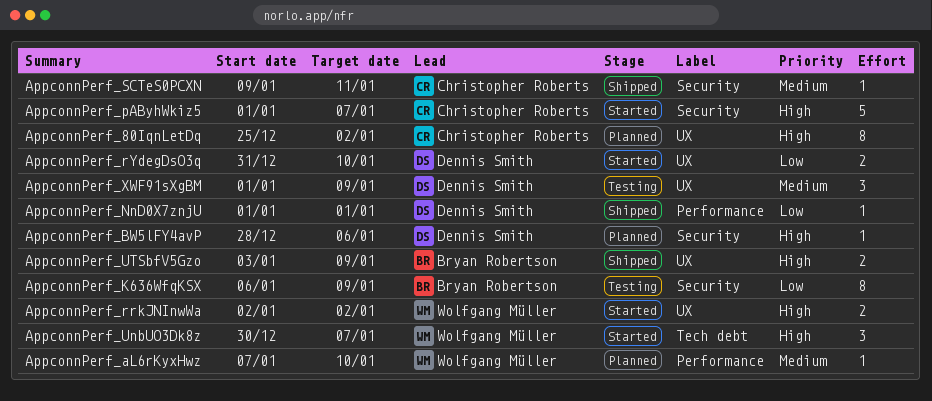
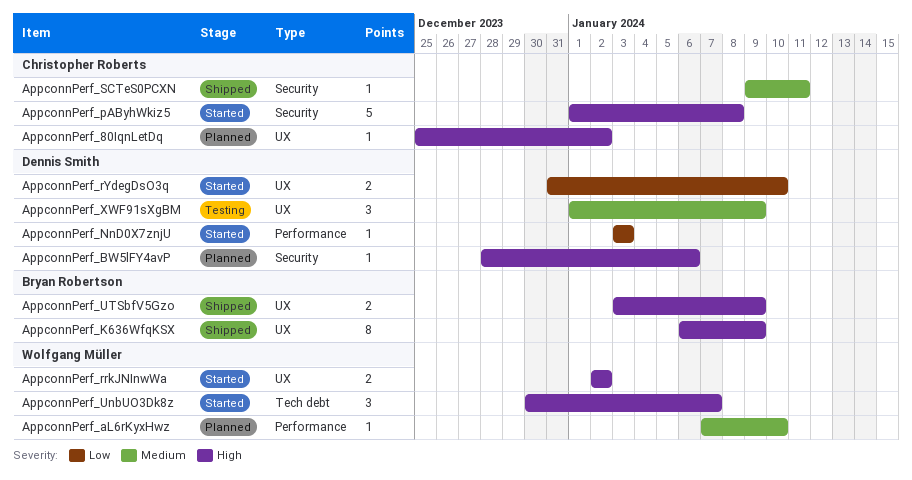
AppconnPerf_80IqnLetDq, estimate: 8 -> 1
AppconnPerf_K636WfqKSX, status: Testing -> Shipped
AppconnPerf_K636WfqKSX, priority: Low -> High
AppconnPerf_K636WfqKSX, label: Security -> UX
AppconnPerf_NnD0X7znjU, status: Shipped -> Started
AppconnPerf_NnD0X7znjU, start: Jan 1 -> Jan 3
AppconnPerf_NnD0X7znjU, due: Jan 1 -> Jan 3
AppconnPerf_pAByhWkiz5, due: Jan 7 -> Jan 8

